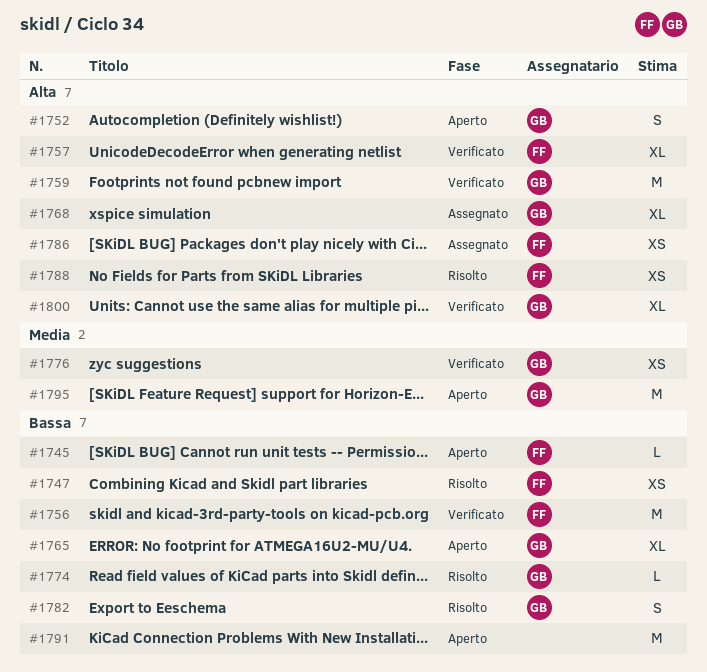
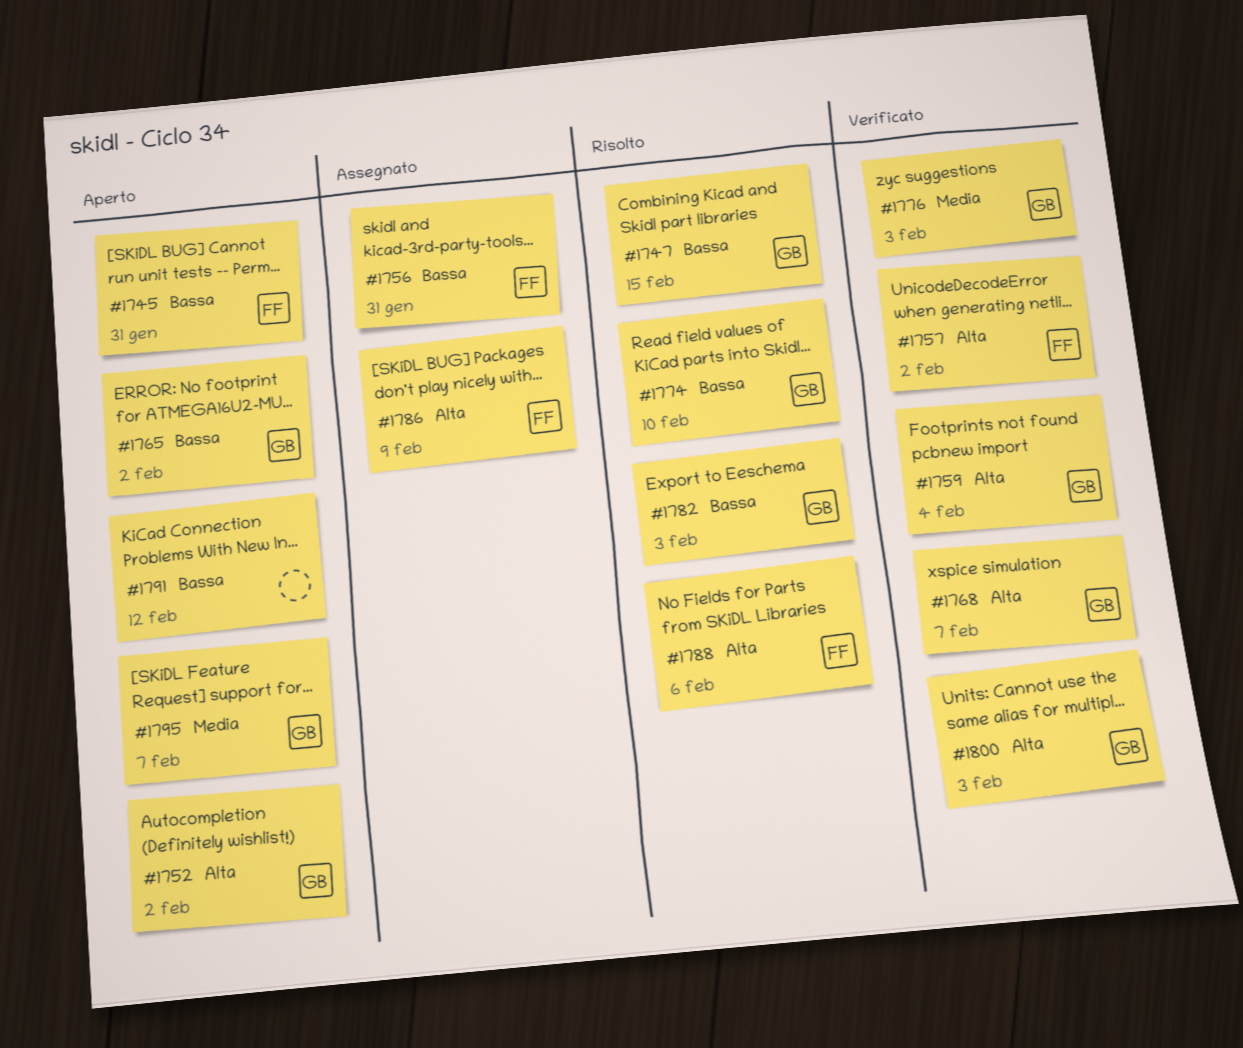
#1747, owner: FF -> GB
#1756, status: Verificato -> Assegnato
#1768, status: Assegnato -> Verificato

